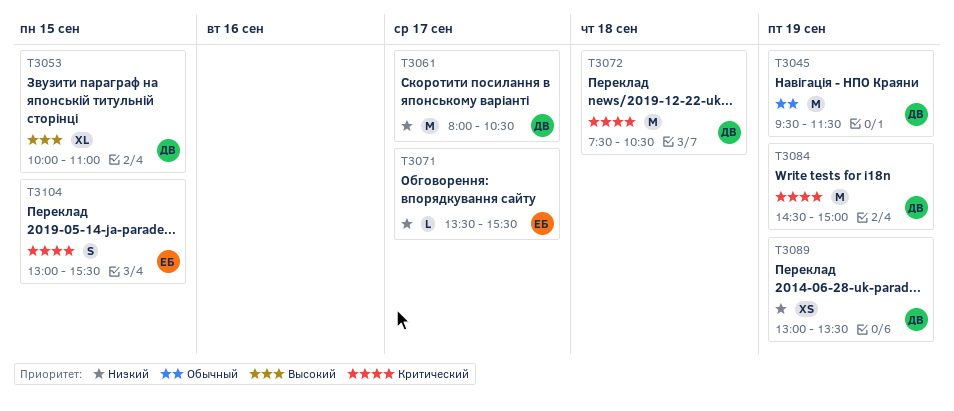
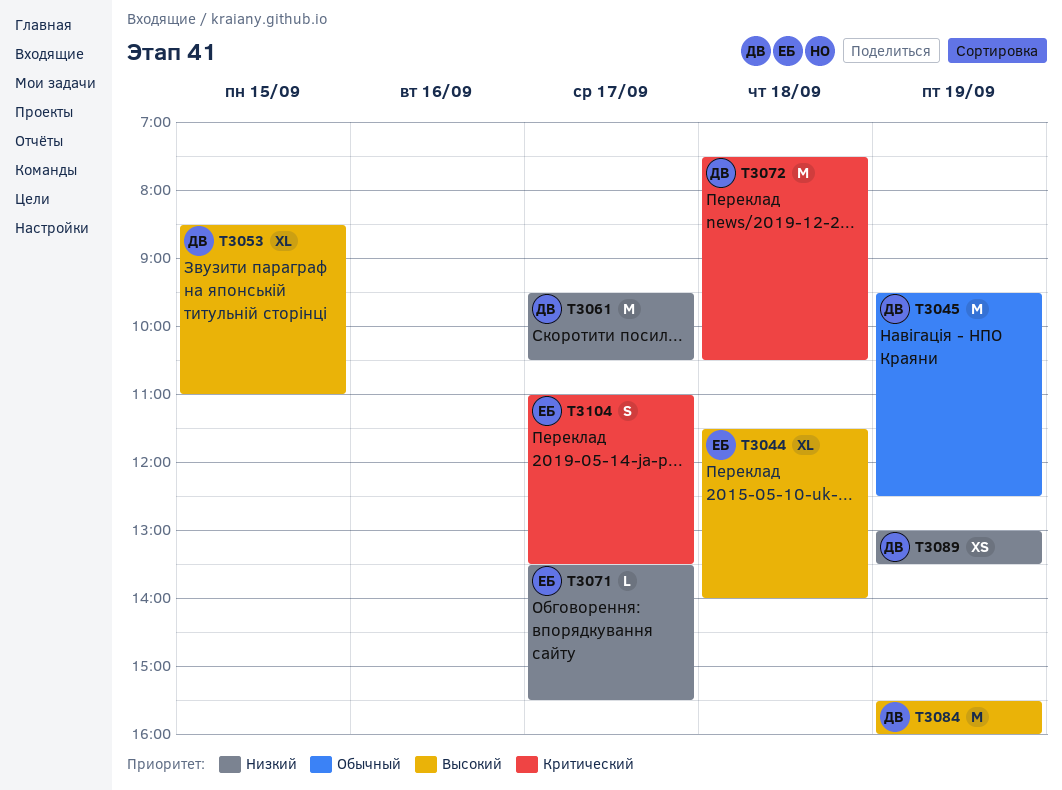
T3044: none -> present
T3045, ends: 11:30 -> 12:30
T3053, begins: 10:00 -> 08:30
T3061, begins: 08:00 -> 09:30
T3084, priority: Критический -> Высокий
T3084, begins: 14:30 -> 15:30
T3084, ends: 15:00 -> 16:00
T3104, day: Sep 15 -> Sep 17
T3104, begins: 13:00 -> 11:00
T3104, ends: 15:30 -> 13:30

